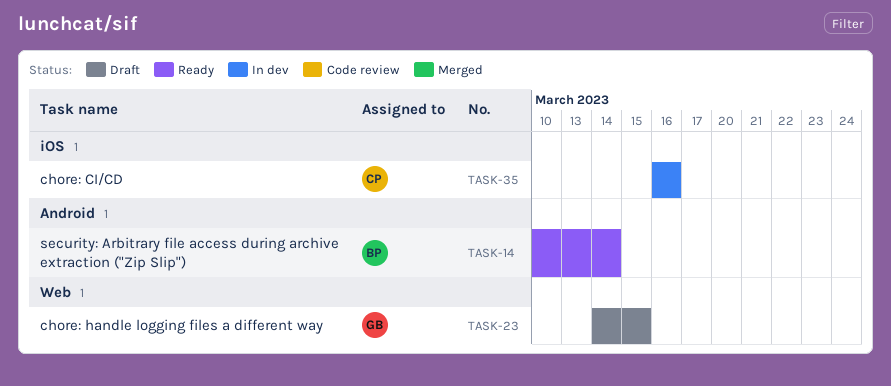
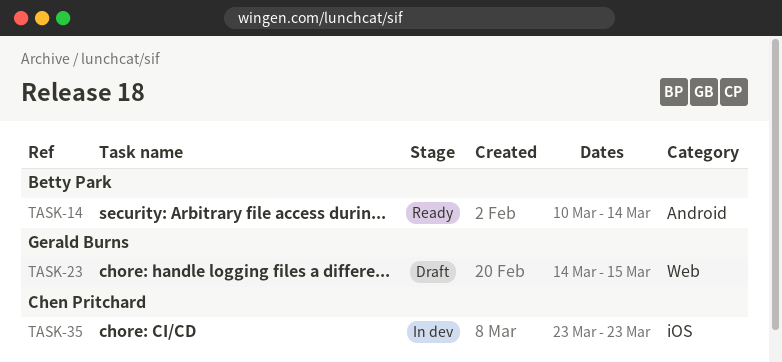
TASK-35, start: Mar 16 -> Mar 23
TASK-35, due: Mar 16 -> Mar 23

